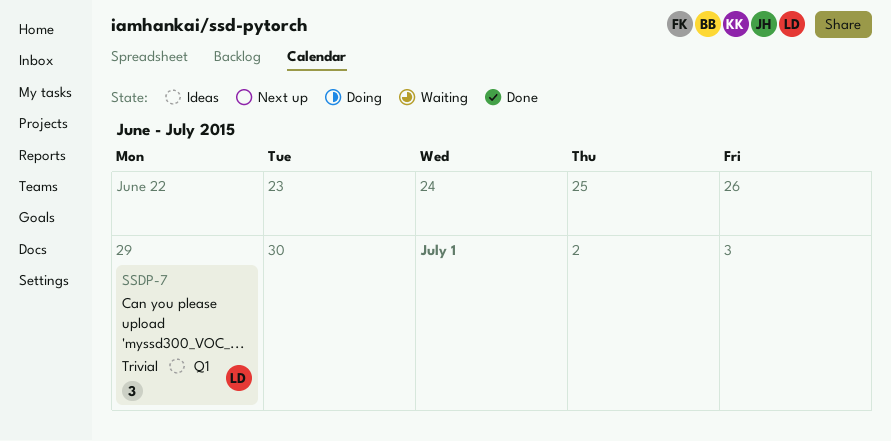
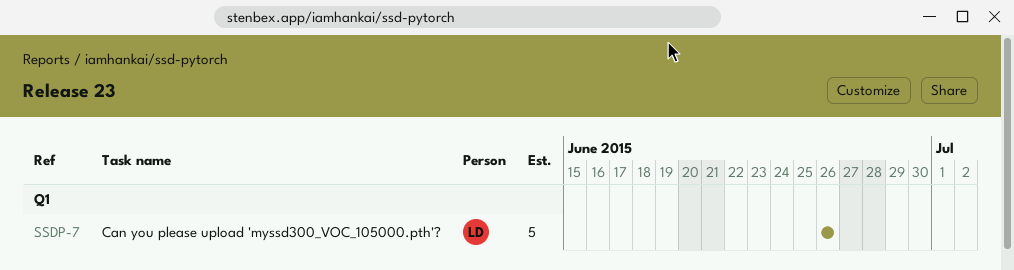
SSDP-7, estimate: 3 -> 5
SSDP-7, due: Jun 29 -> Jun 26

